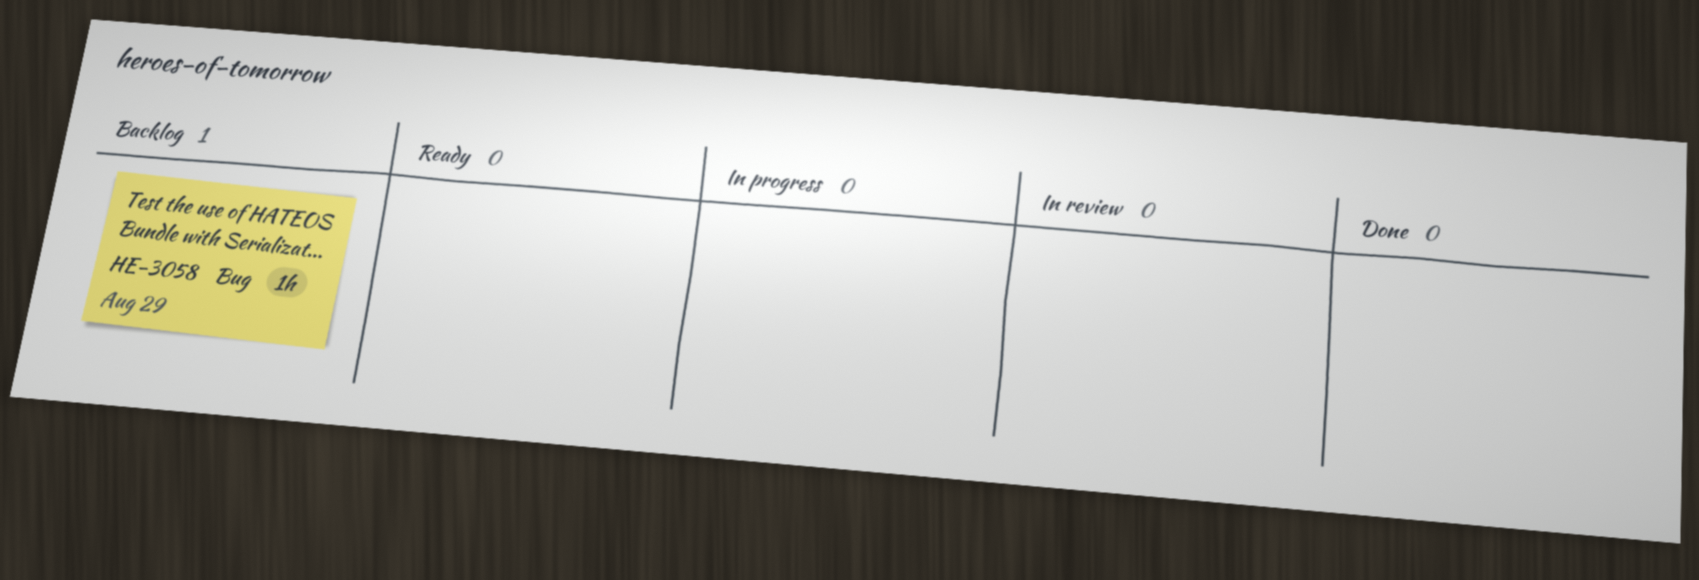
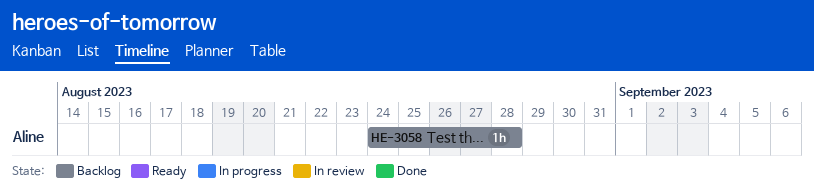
HE-3058, due: Aug 29 -> Aug 28

